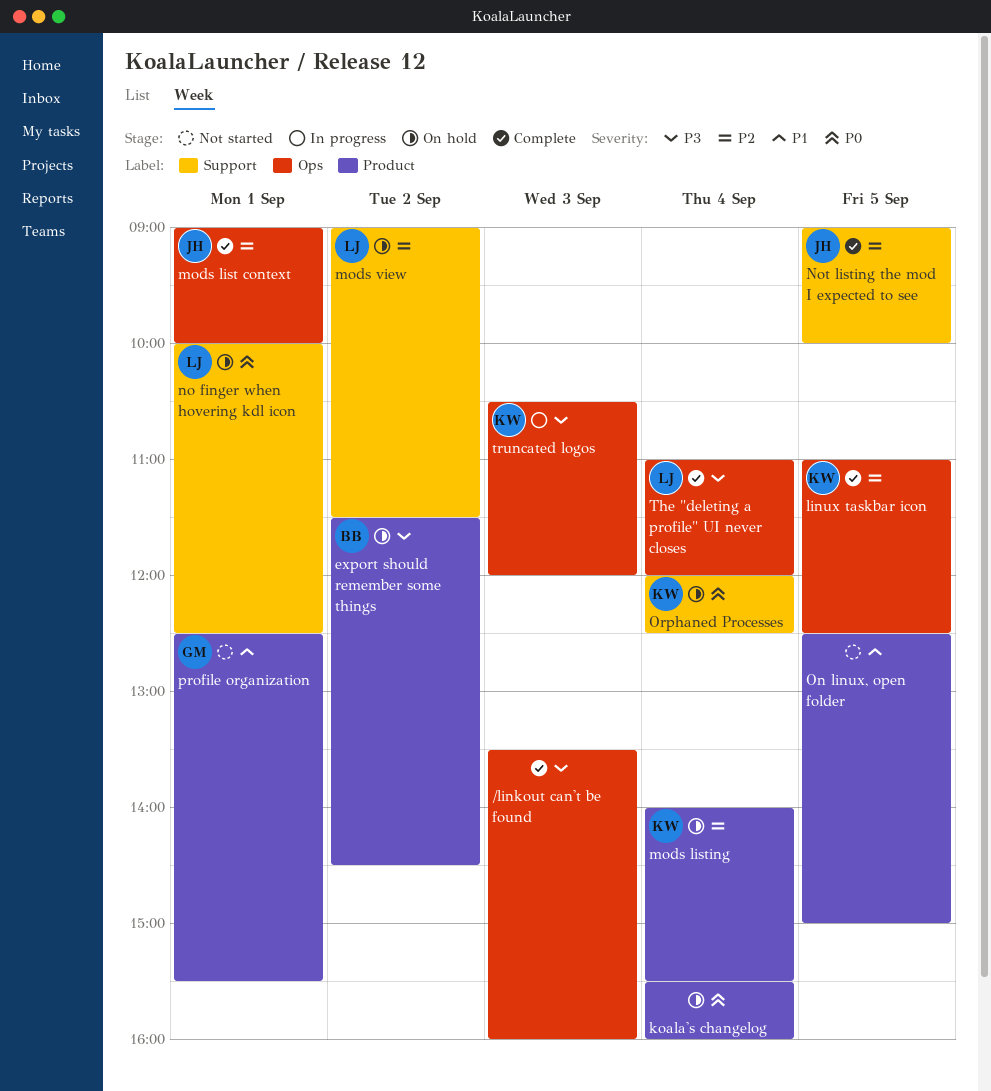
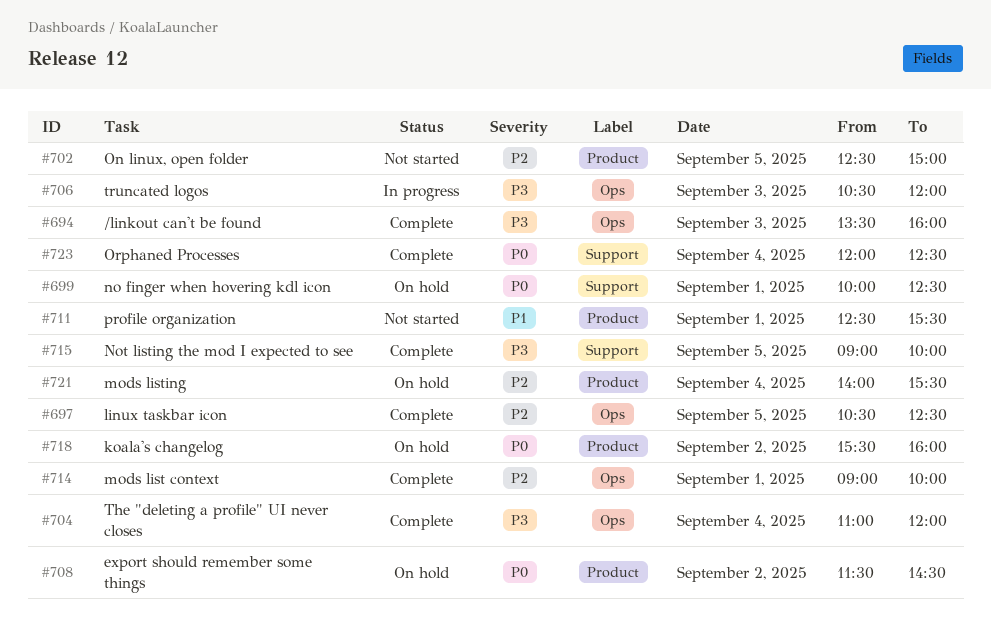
export should remember some things, priority: P3 -> P0
koala's changelog, day: Sep 4 -> Sep 2
linux taskbar icon, begins: 11:00 -> 10:30
mods view: present -> none
Not listing the mod I expected to see, priority: P2 -> P3
On linux, open folder, priority: P1 -> P2
Orphaned Processes, status: On hold -> Complete

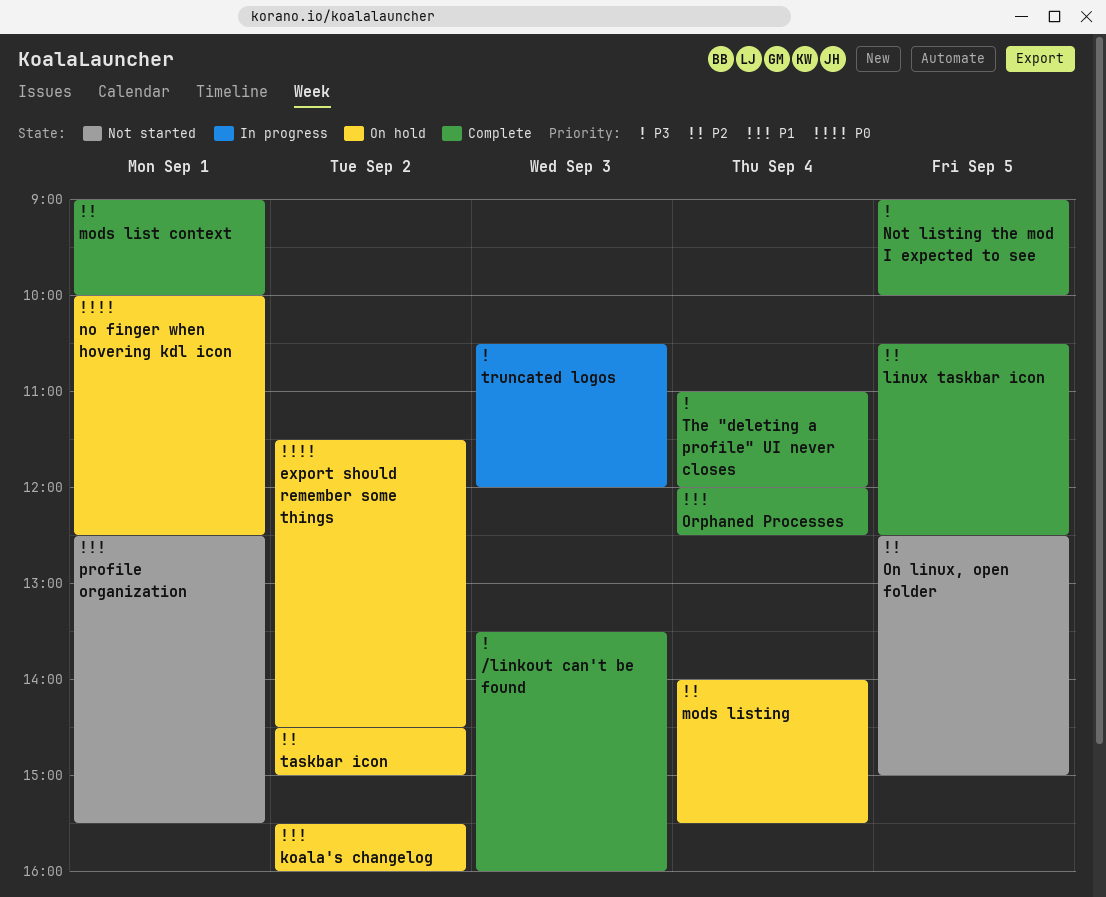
koala's changelog, priority: P0 -> P1
Orphaned Processes, priority: P0 -> P1
taskbar icon: none -> present

